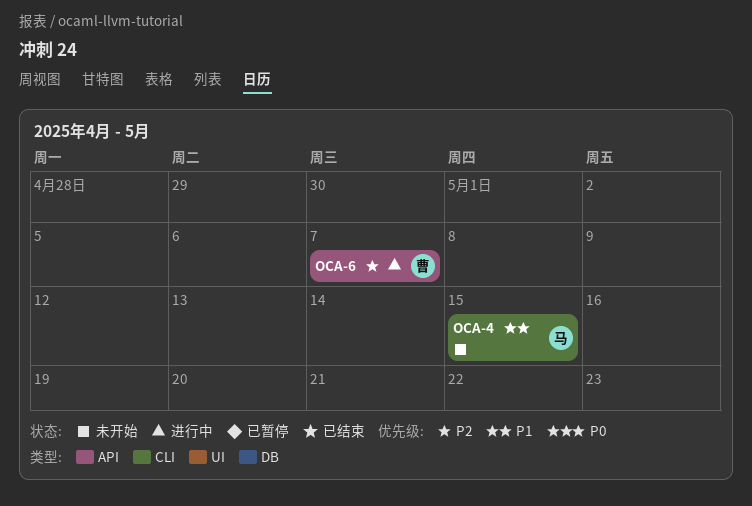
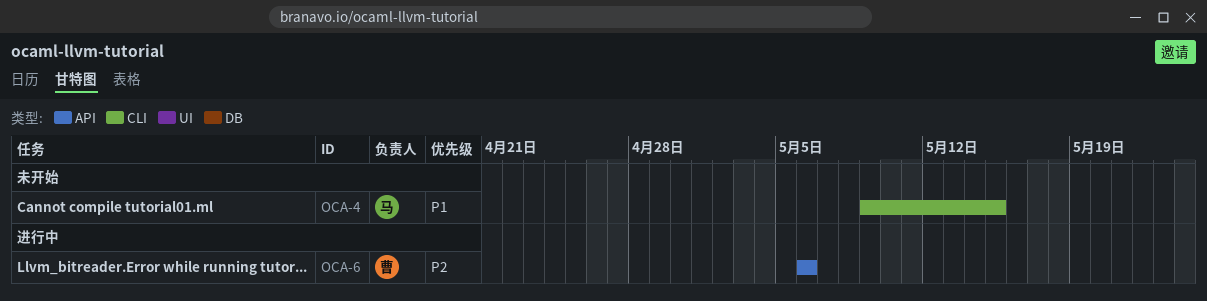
OCA-6, due: May 7 -> May 6

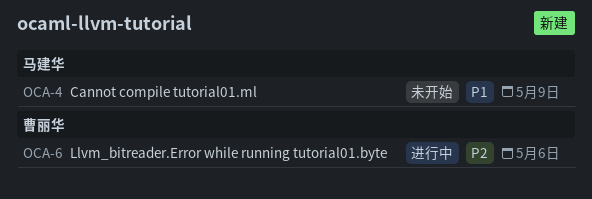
OCA-4, due: May 15 -> May 9

